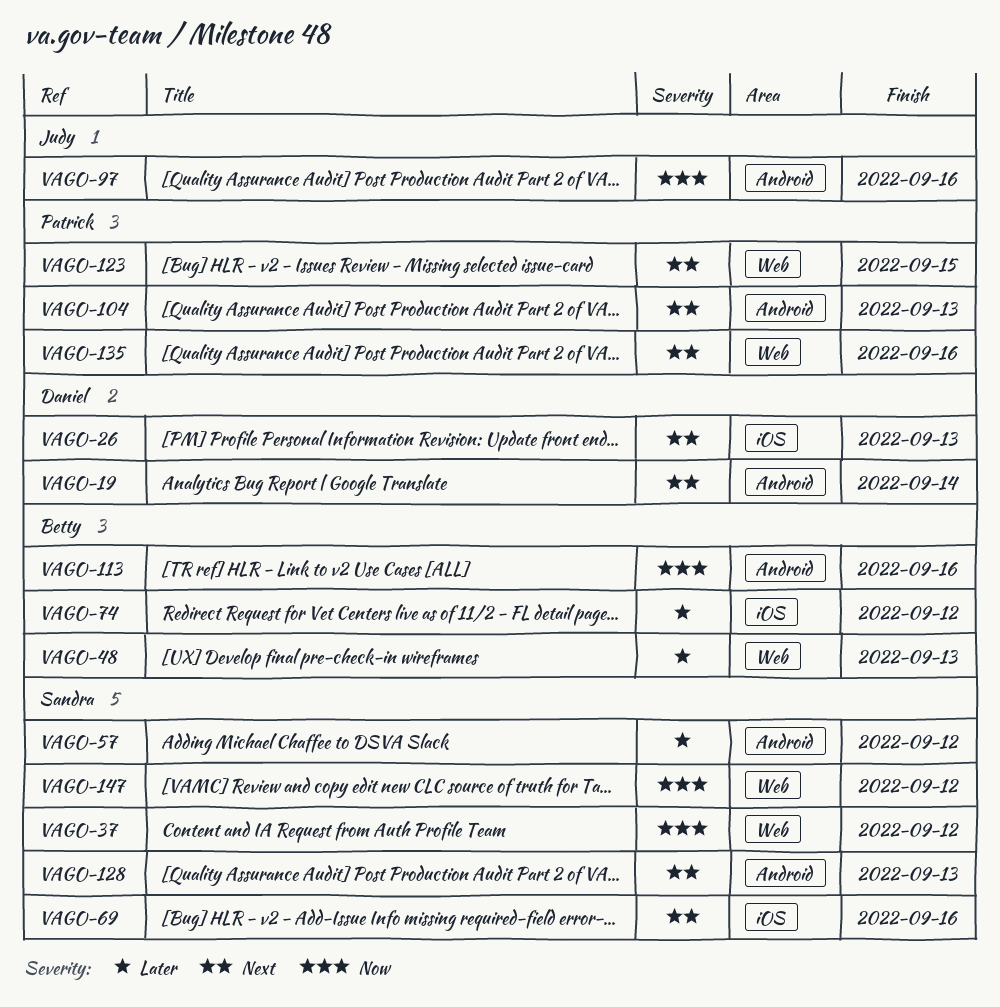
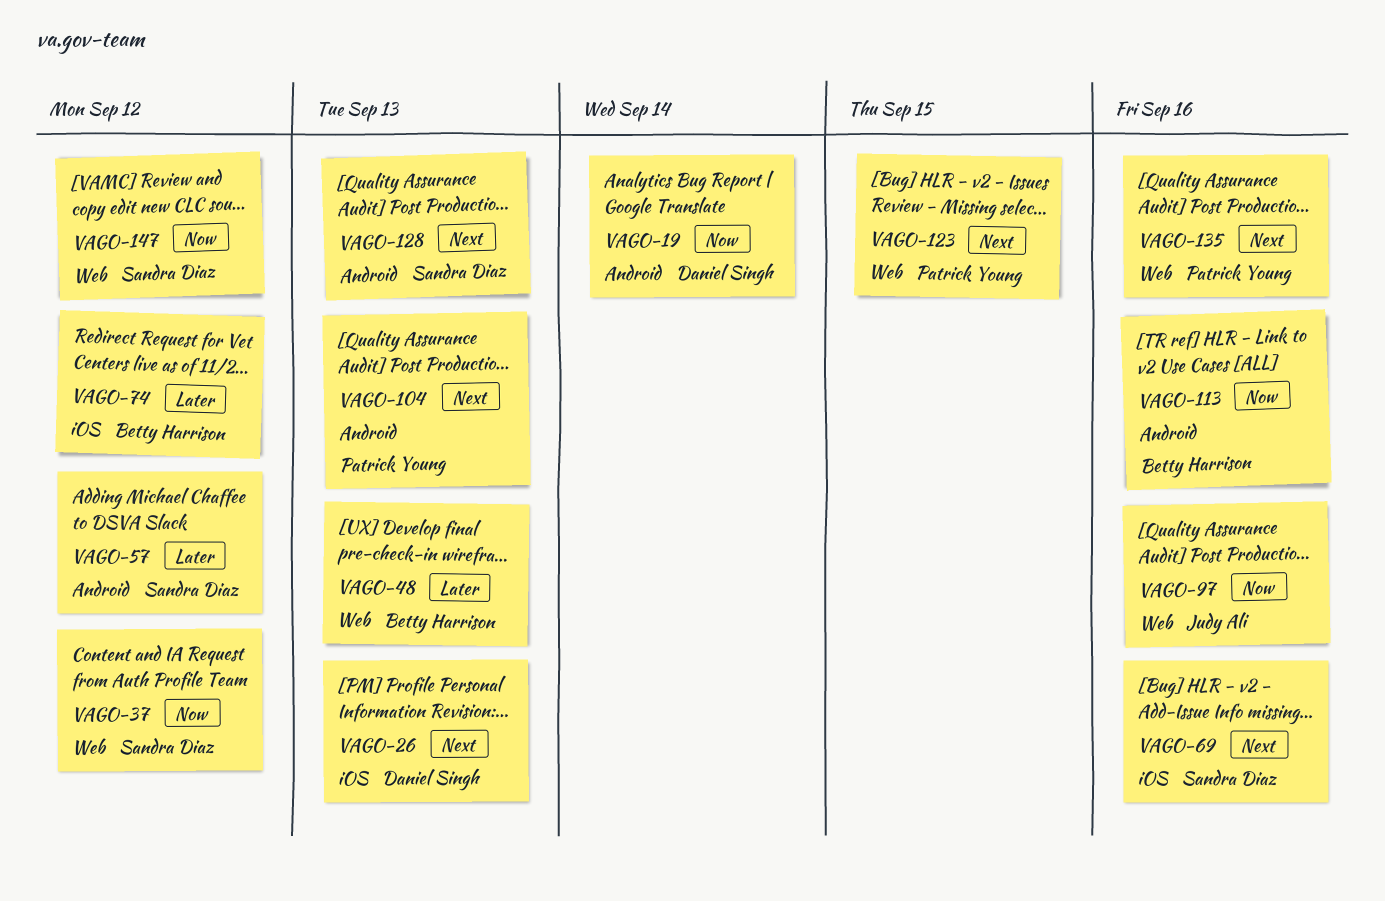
VAGO-19, priority: Next -> Now
VAGO-97, label: Android -> Web

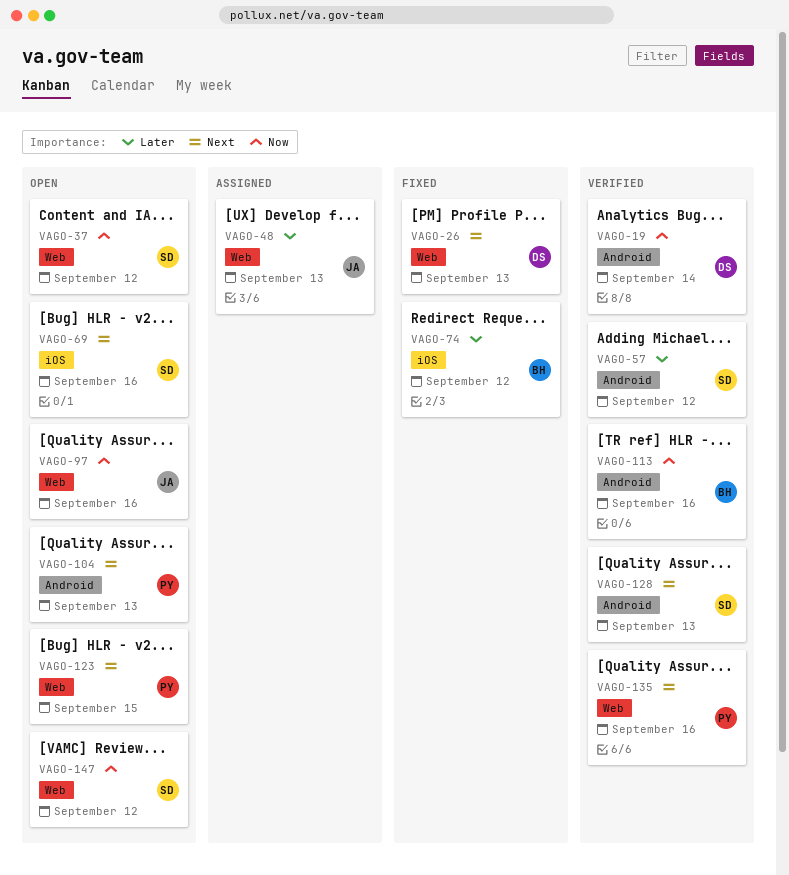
VAGO-26, label: iOS -> Web
VAGO-48, owner: Betty Harrison -> Judy Ali

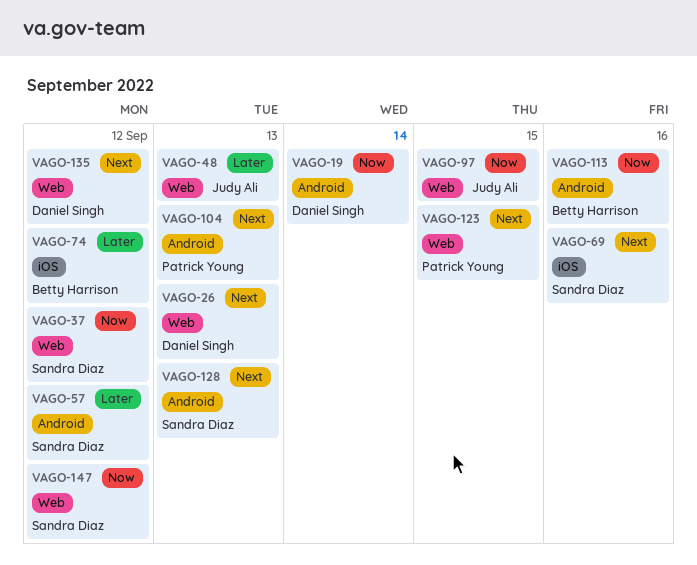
VAGO-97, due: Sep 16 -> Sep 15
VAGO-135, owner: Patrick Young -> Daniel Singh
VAGO-135, due: Sep 16 -> Sep 12

